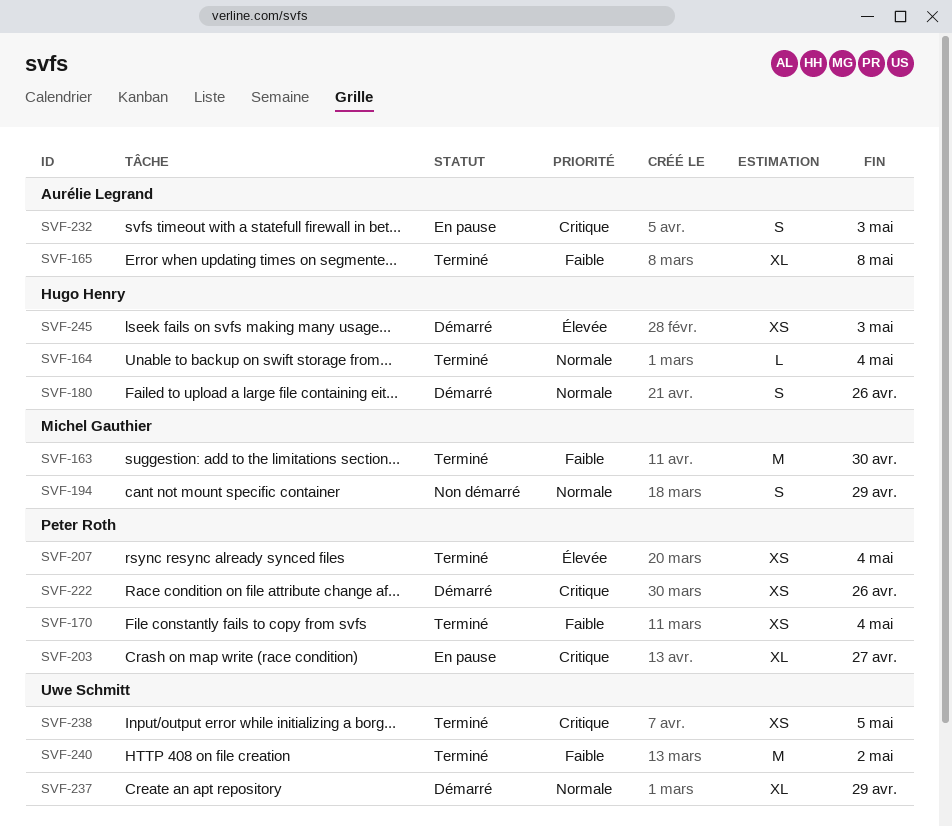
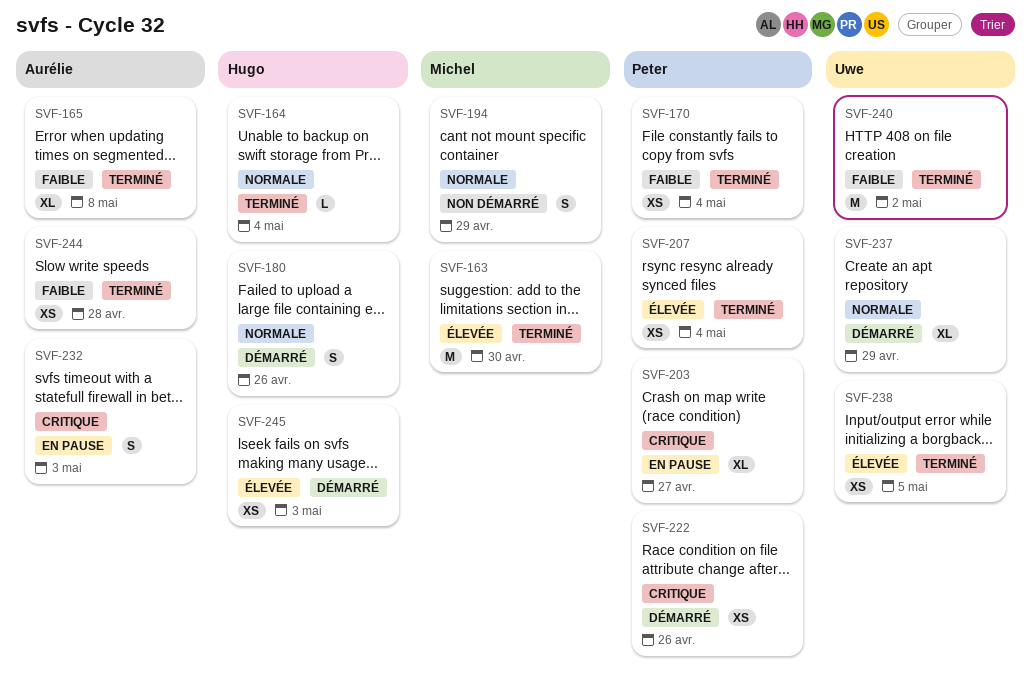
SVF-163, priority: Faible -> Élevée
SVF-238, priority: Critique -> Élevée
SVF-244: none -> present

